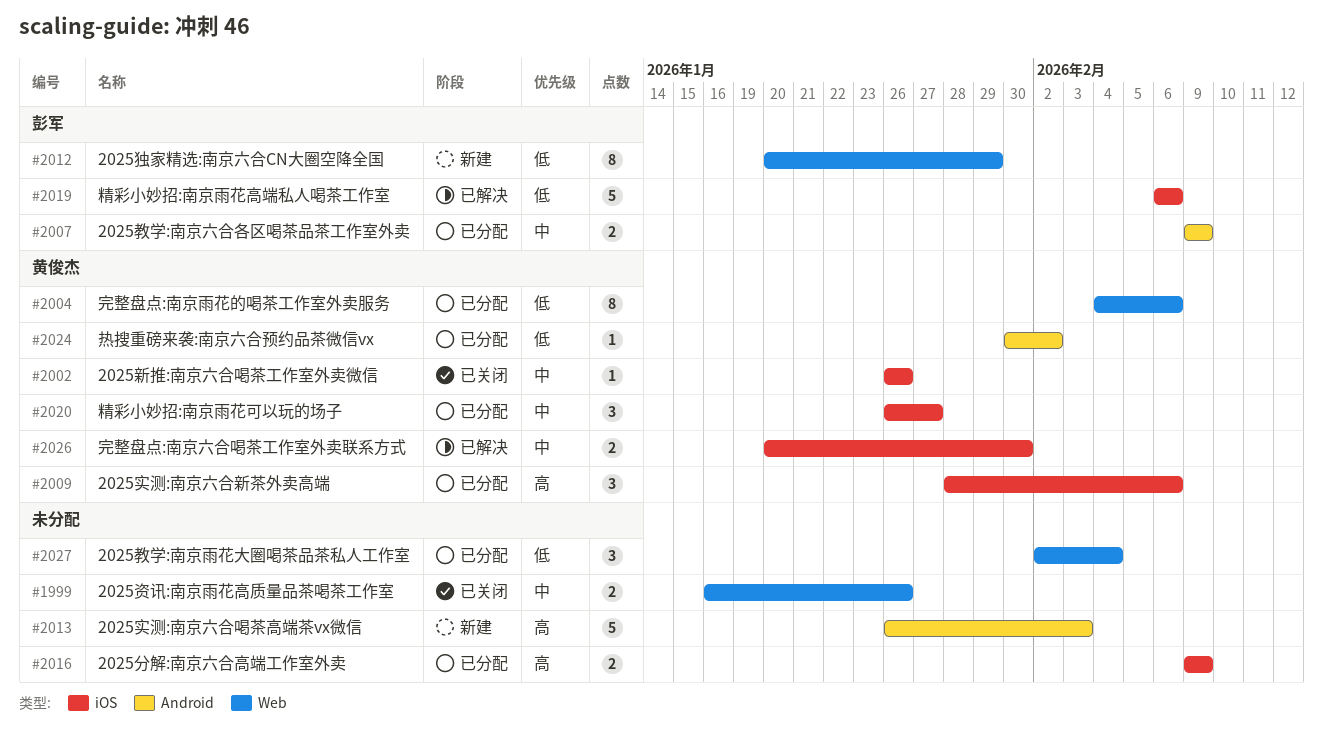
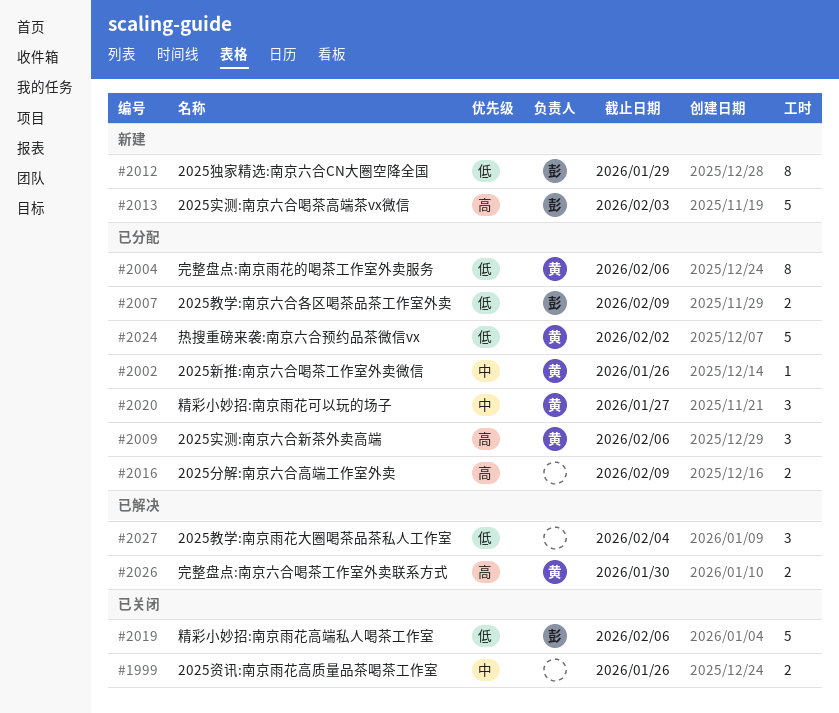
#2002, status: 已关闭 -> 已分配
#2007, priority: 中 -> 低
#2013, owner: none -> 彭军
#2019, status: 已解决 -> 已关闭
#2024, estimate: 1 -> 5
#2026, priority: 中 -> 高
#2027, status: 已分配 -> 已解决

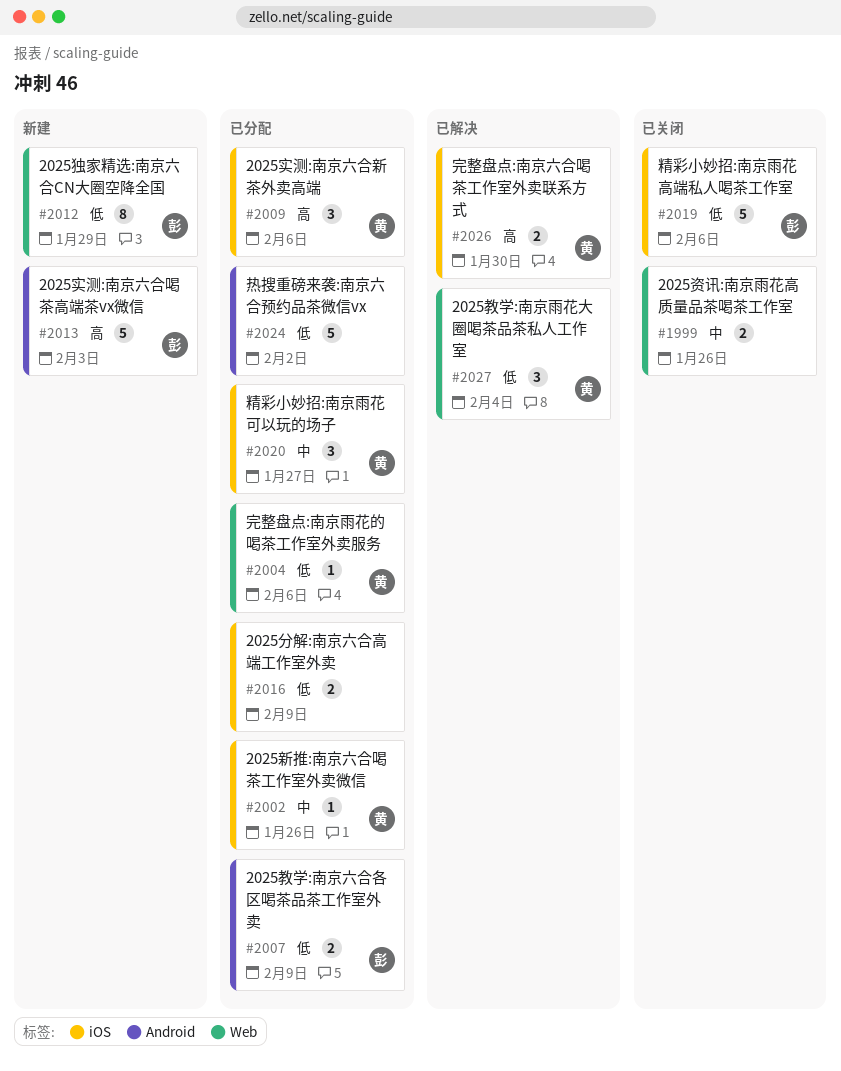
#2004, estimate: 8 -> 1
#2016, priority: 高 -> 低
#2024, owner: 黄 -> none
#2027, owner: none -> 黄

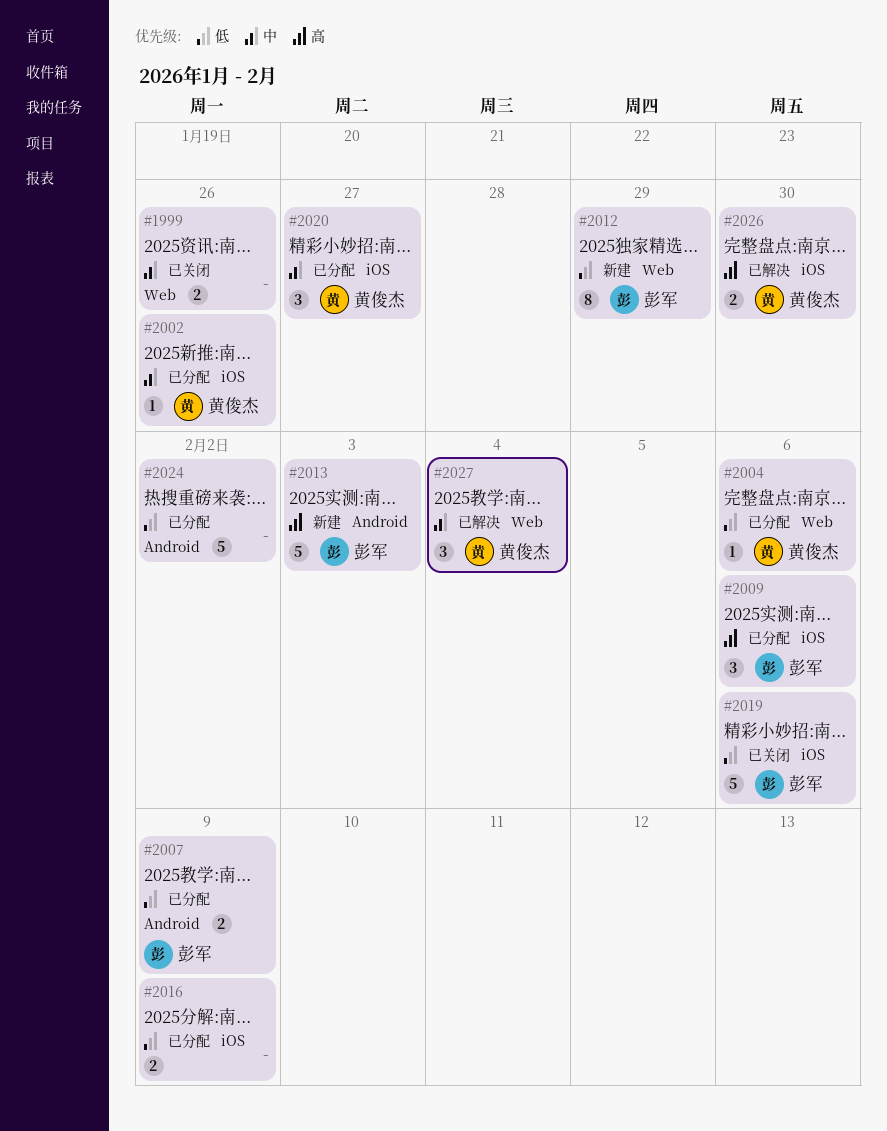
#2009, owner: 黄俊杰 -> 彭军
#2027, priority: 低 -> 中

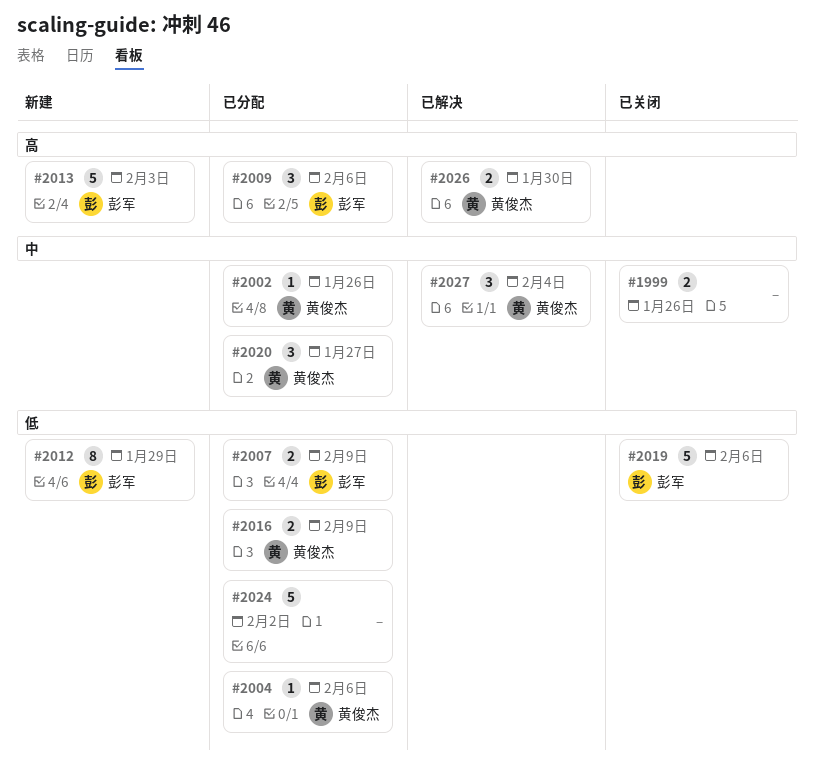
#2016, owner: none -> 黄俊杰

